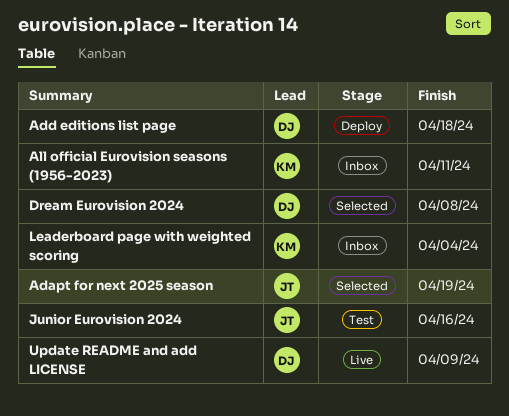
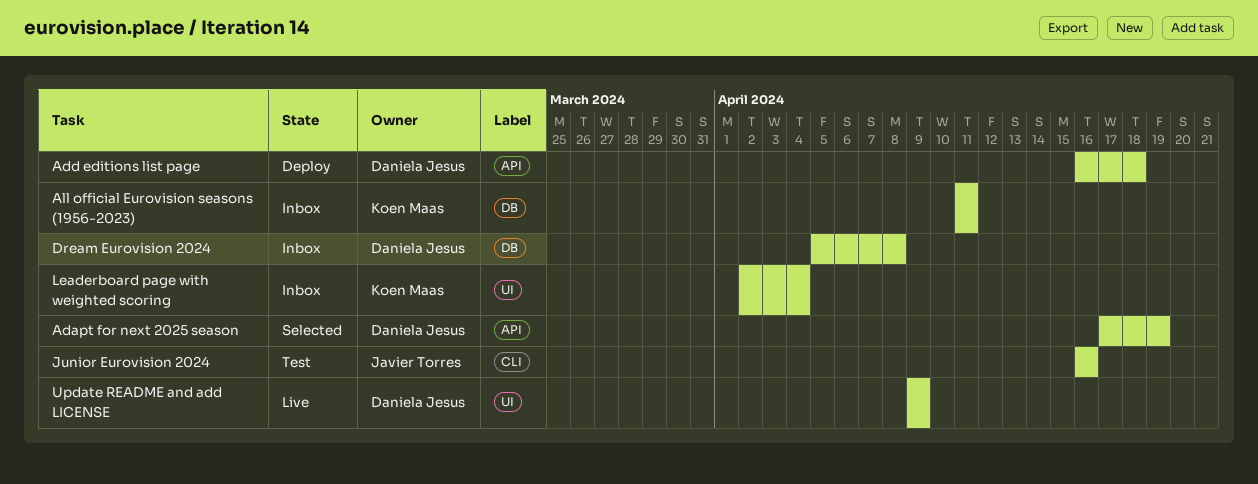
Adapt for next 2025 season, owner: Javier Torres -> Daniela Jesus
Dream Eurovision 2024, status: Selected -> Inbox

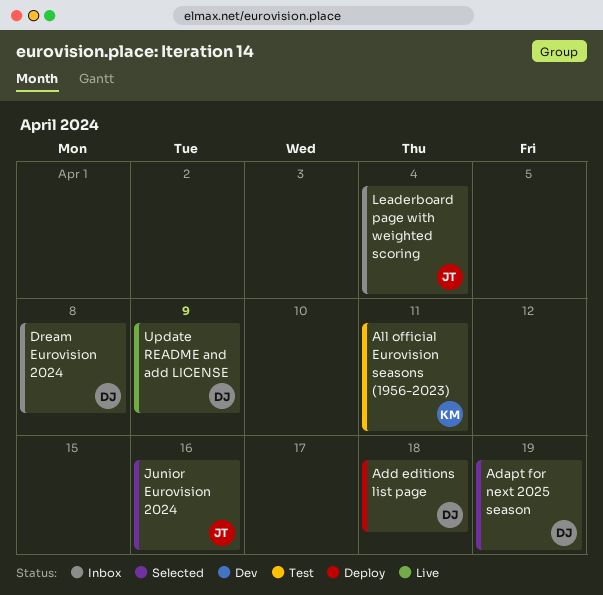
All official Eurovision seasons (1956-2023), status: Inbox -> Test
Junior Eurovision 2024, status: Test -> Selected
Leaderboard page with weighted scoring, owner: Koen Maas -> Javier Torres

